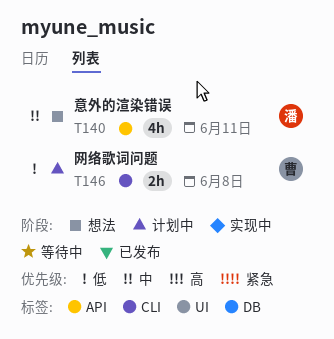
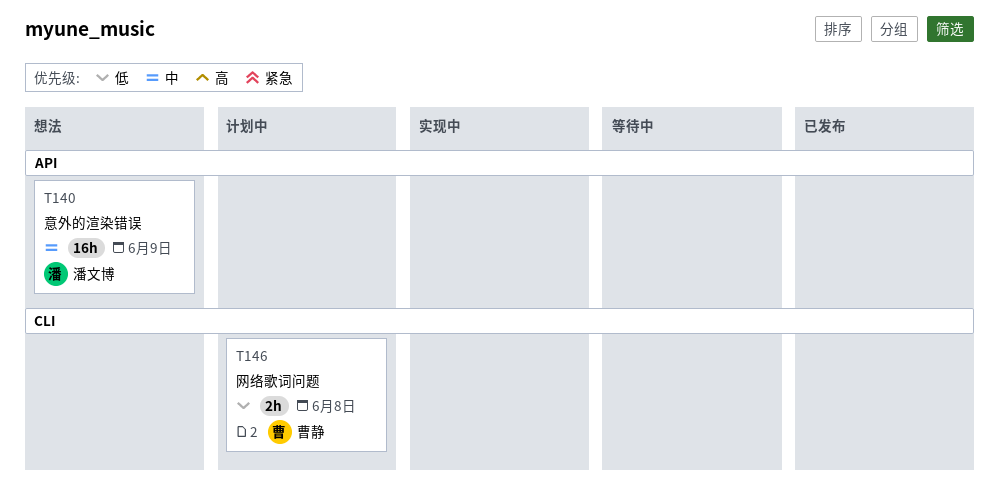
T140, estimate: 4h -> 16h
T140, due: Jun 11 -> Jun 9

